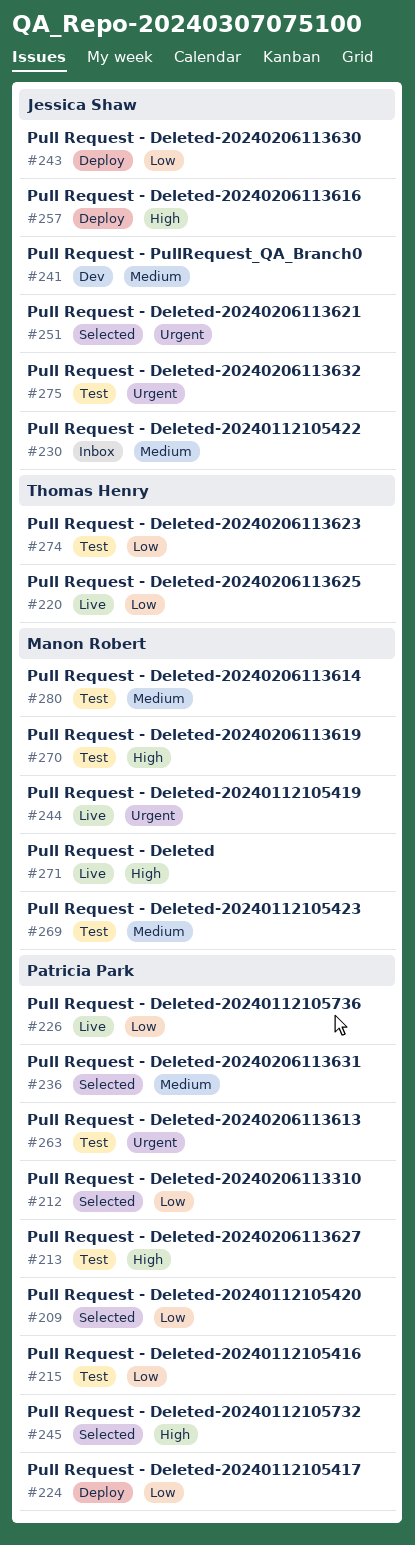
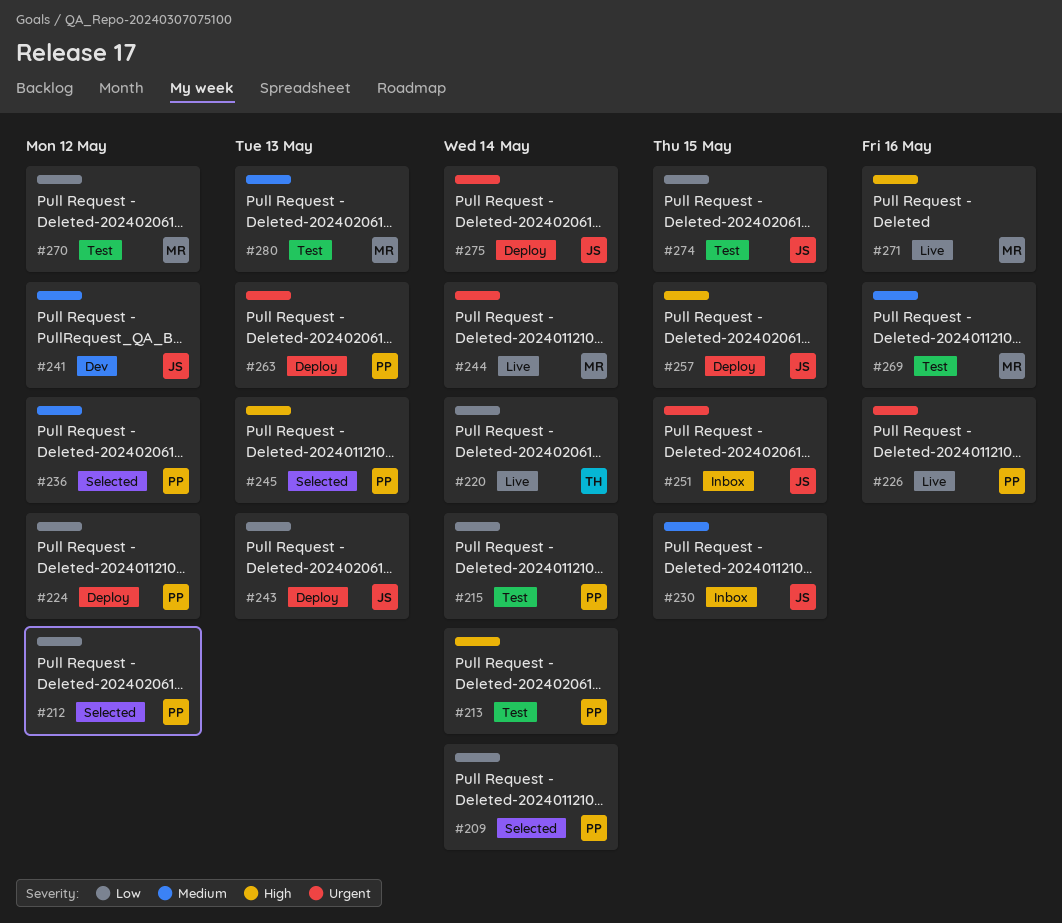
#226, priority: Low -> Urgent
#251, status: Selected -> Inbox
#263, status: Test -> Deploy
#270, priority: High -> Low
#274, owner: Thomas Henry -> Jessica Shaw
#275, status: Test -> Deploy

